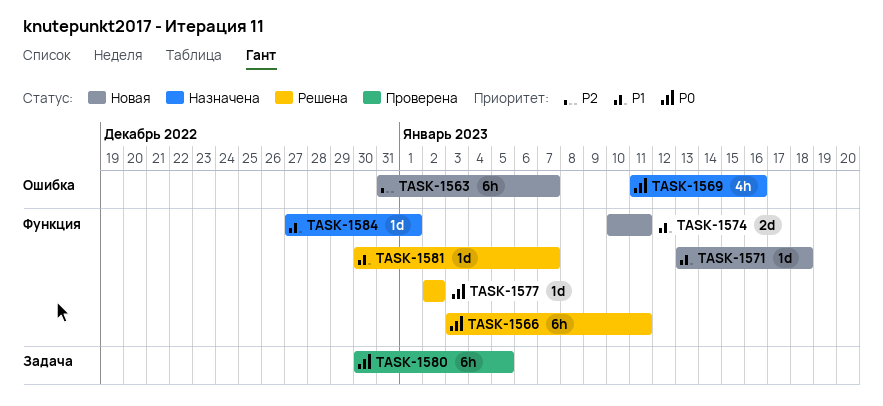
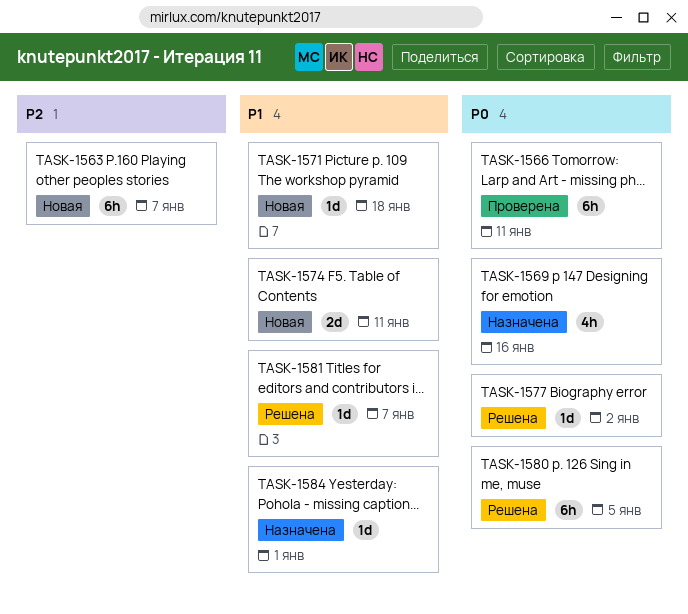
TASK-1566, status: Решена -> Проверена
TASK-1580, status: Проверена -> Решена

